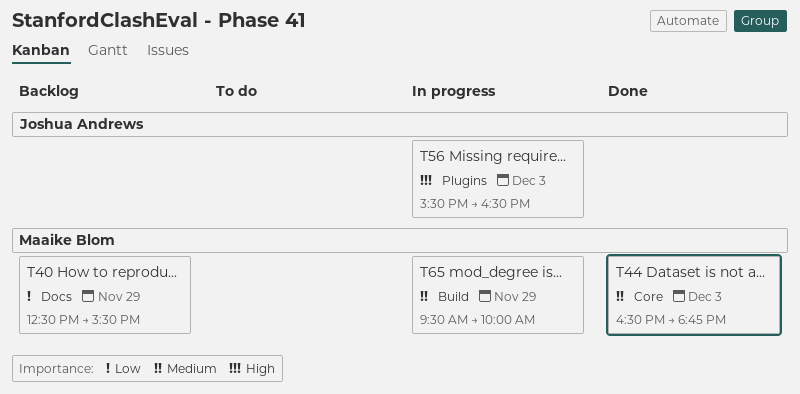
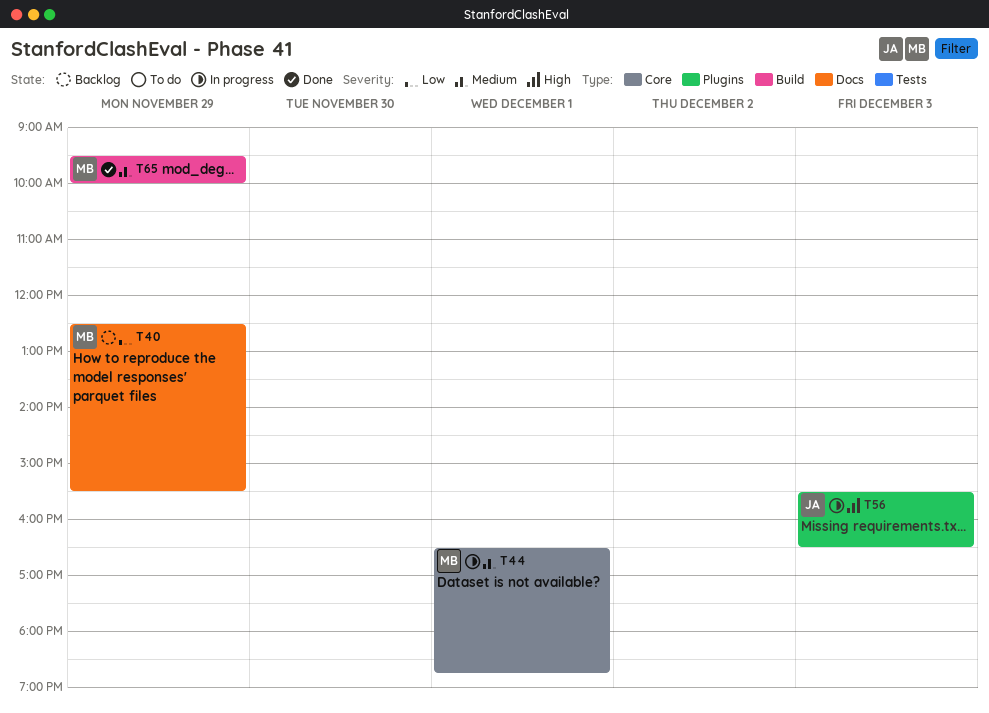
T44, status: Done -> In progress
T44, day: Dec 3 -> Dec 1
T65, status: In progress -> Done

